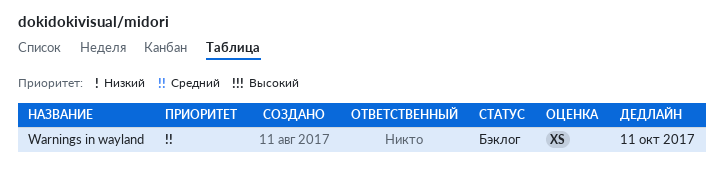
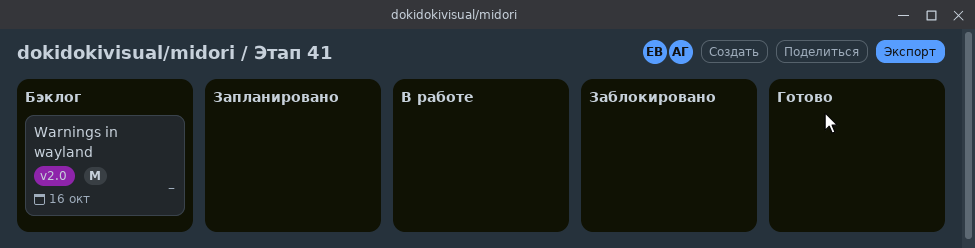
Warnings in wayland, estimate: XS -> M
Warnings in wayland, due: Oct 11 -> Oct 16

